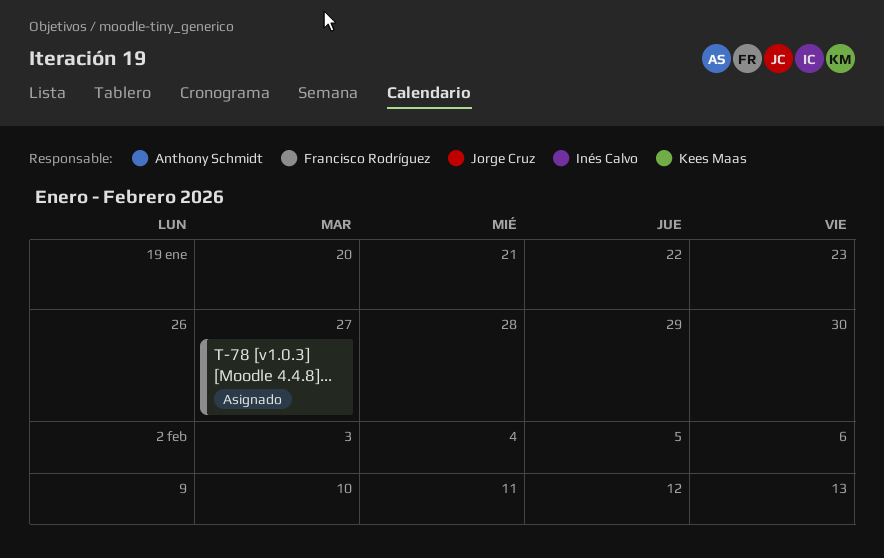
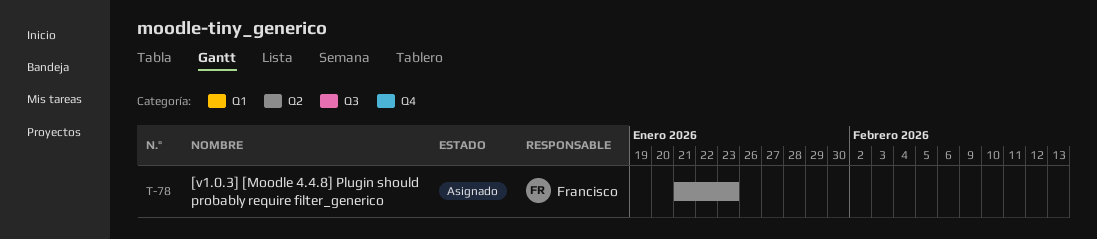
T-78, due: Jan 27 -> Jan 23

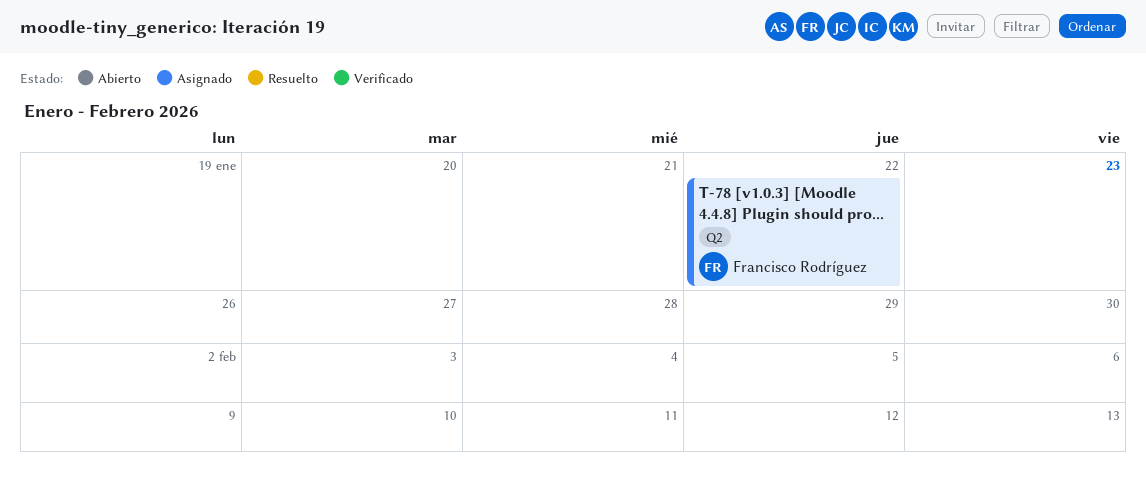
T-78, due: Jan 23 -> Jan 22

